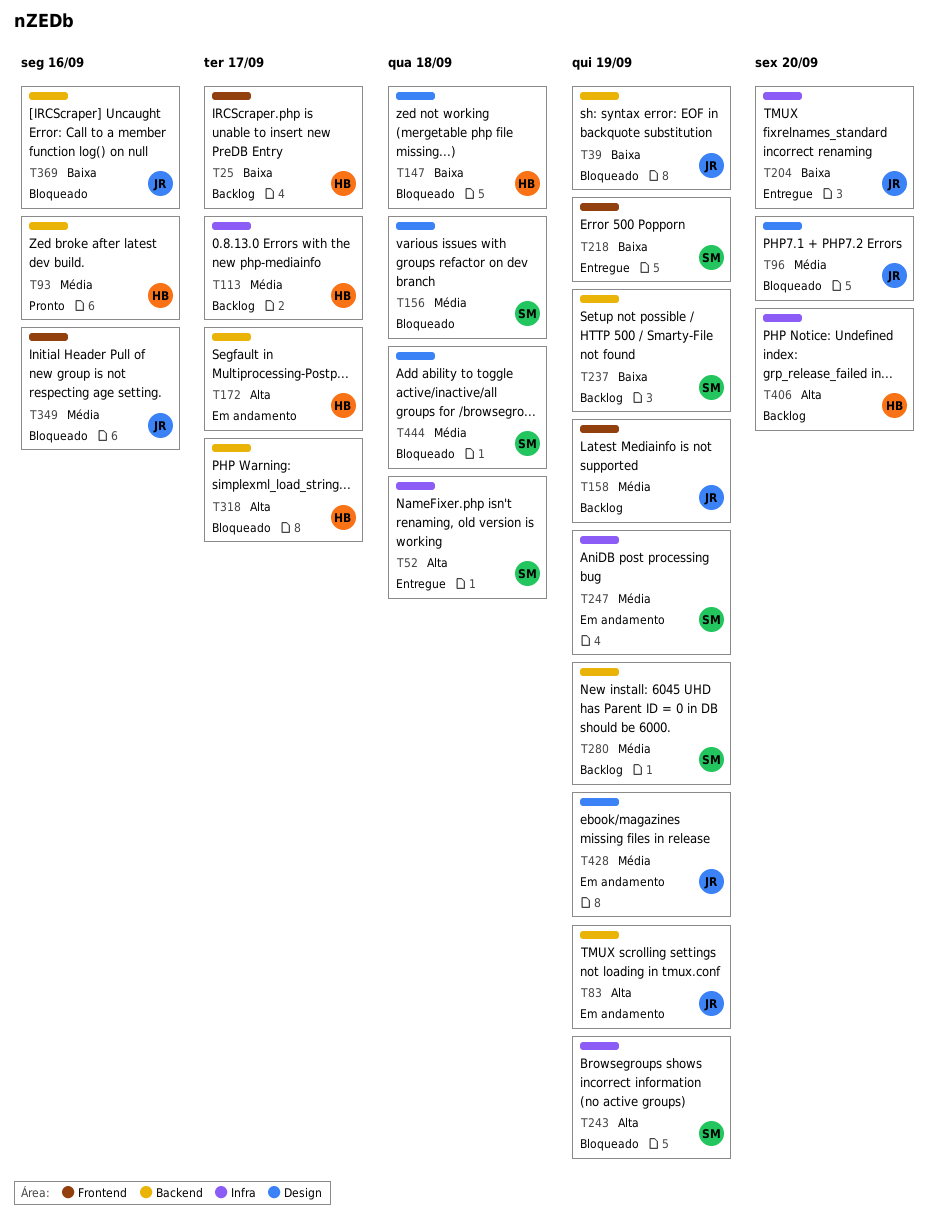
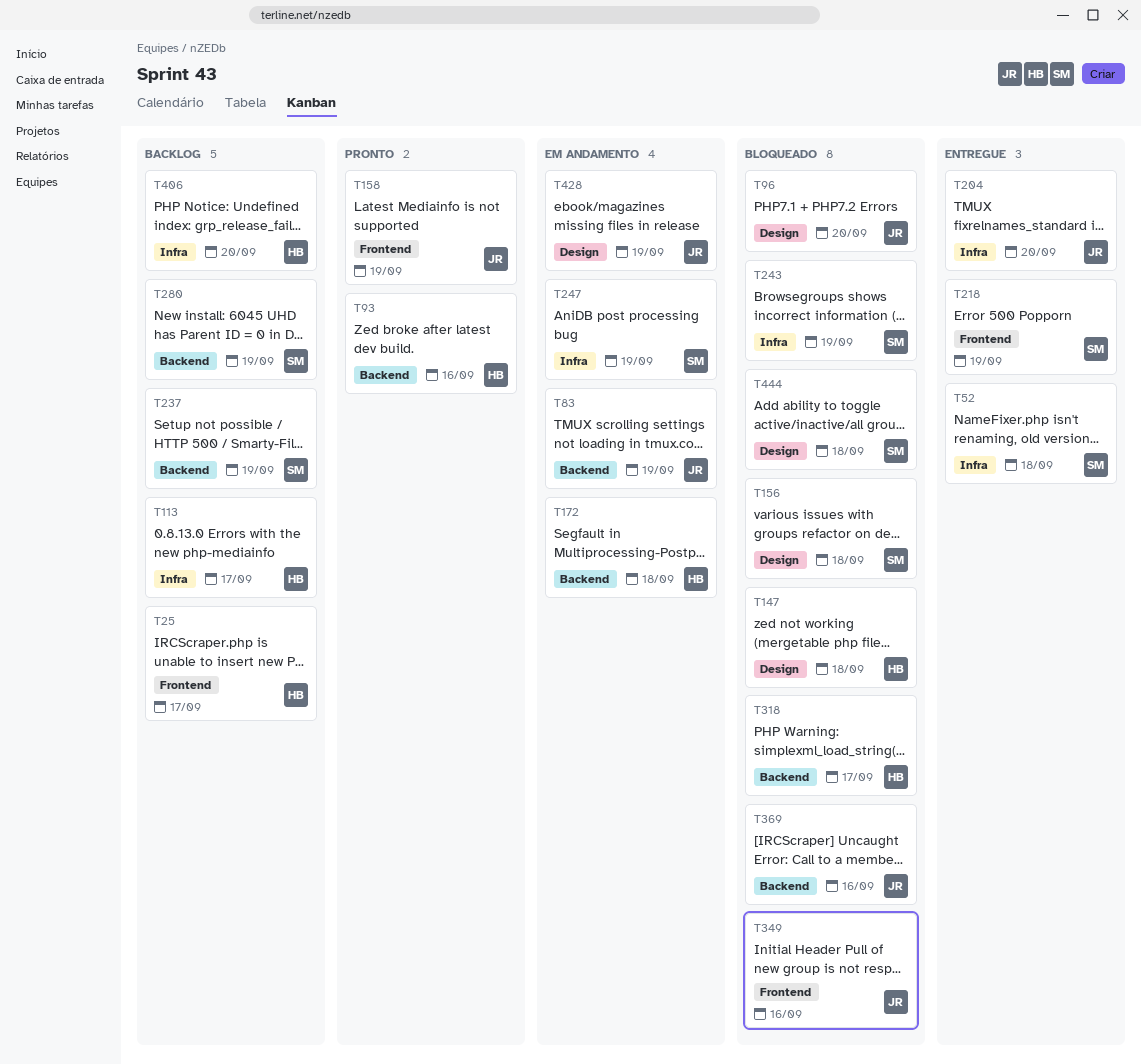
T39: present -> none
T158, status: Backlog -> Pronto
T172, due: Sep 17 -> Sep 18

